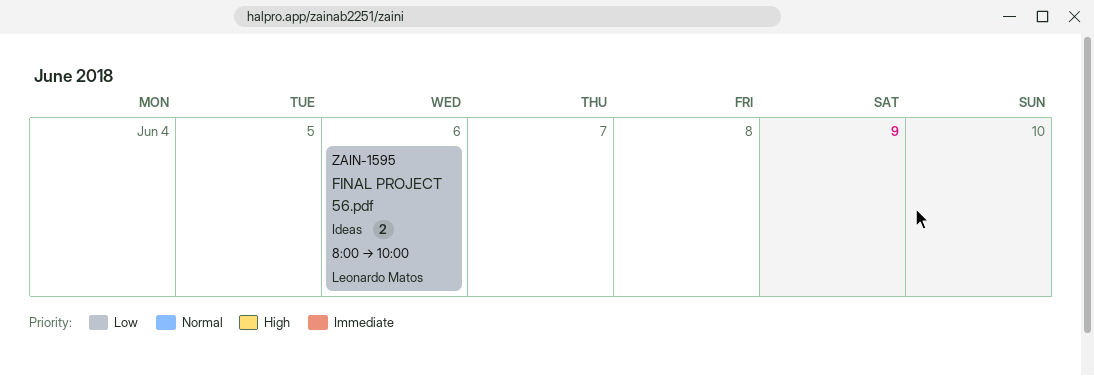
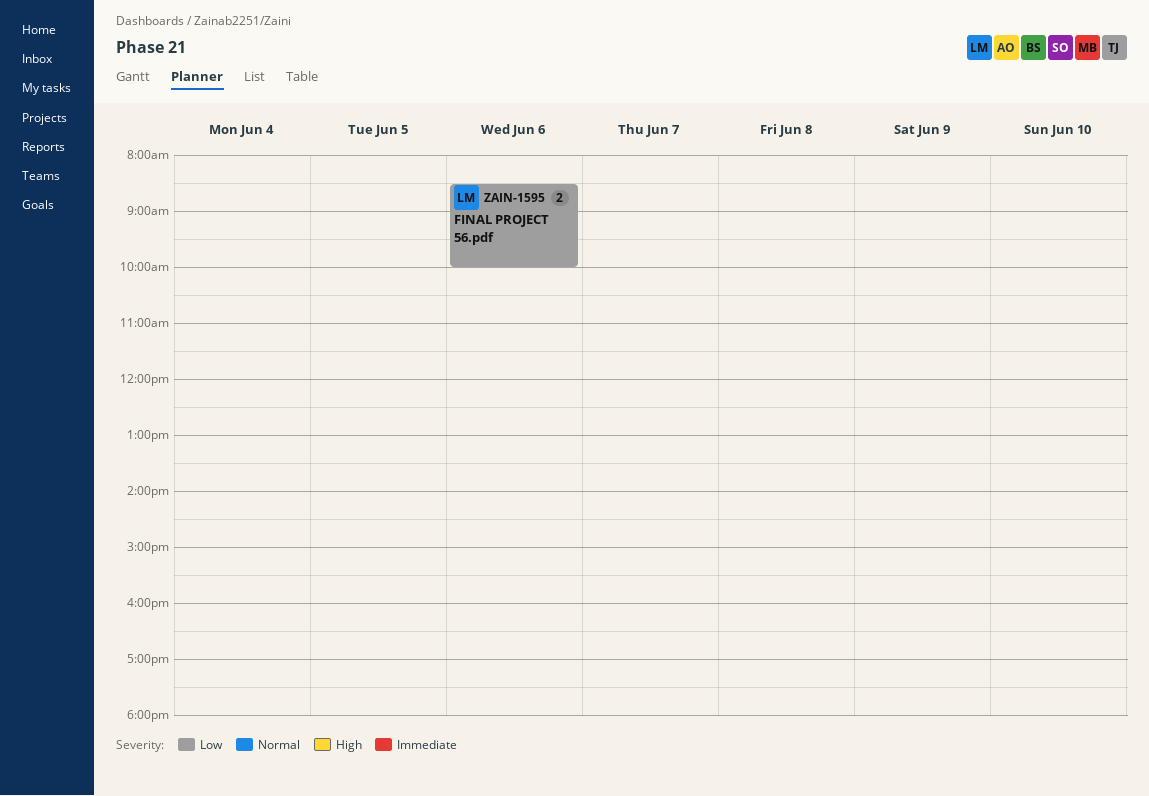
ZAIN-1595, begins: 08:00 -> 08:30

